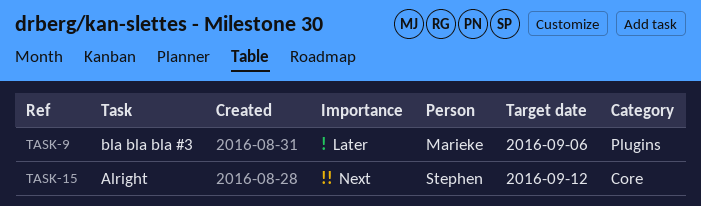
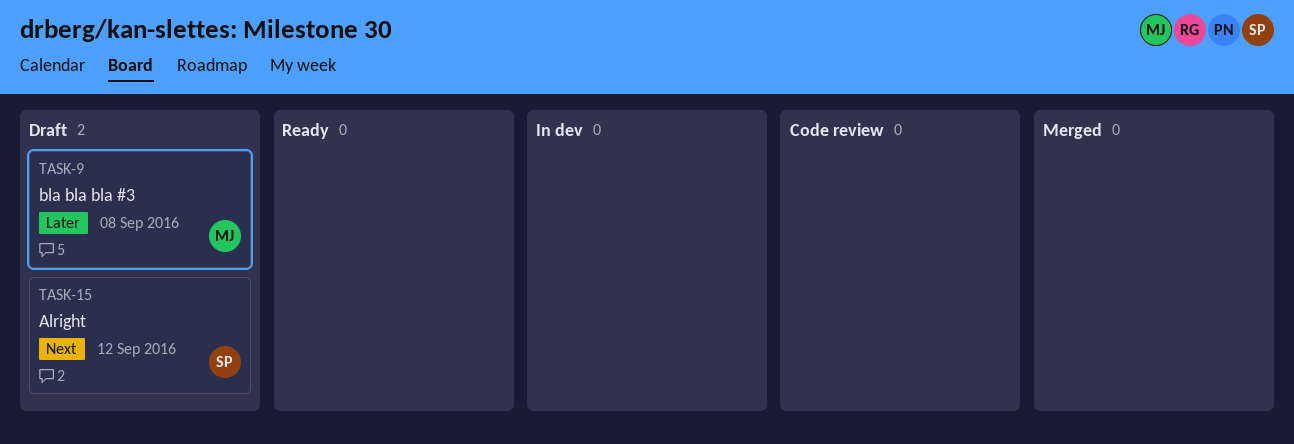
TASK-9, due: Sep 6 -> Sep 8

